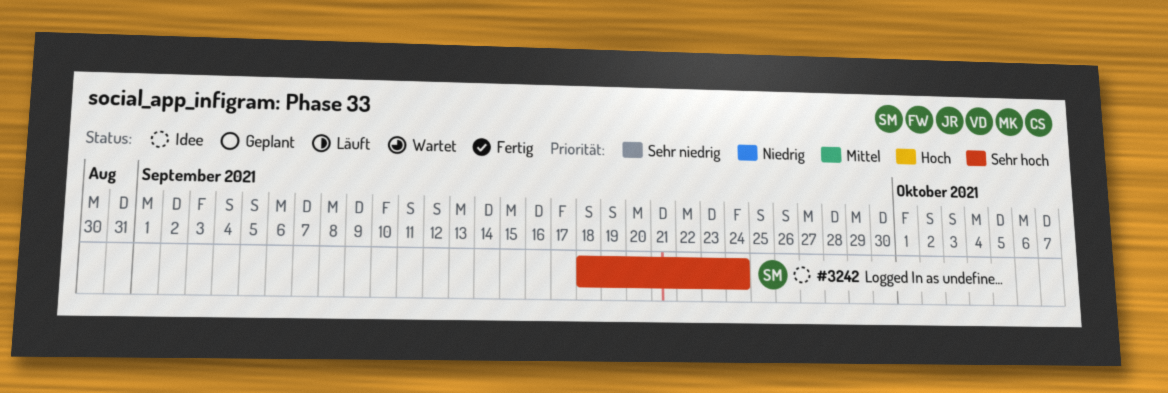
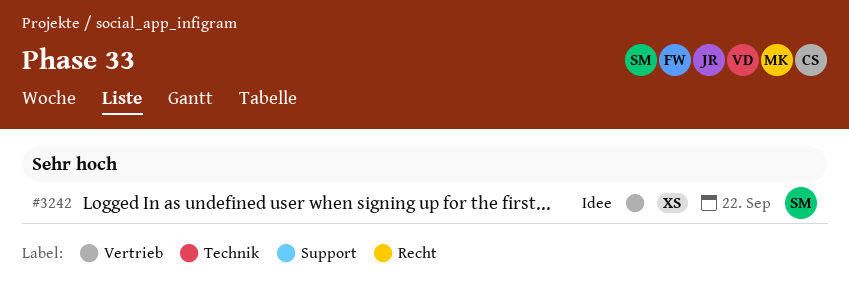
#3242, due: Sep 24 -> Sep 22

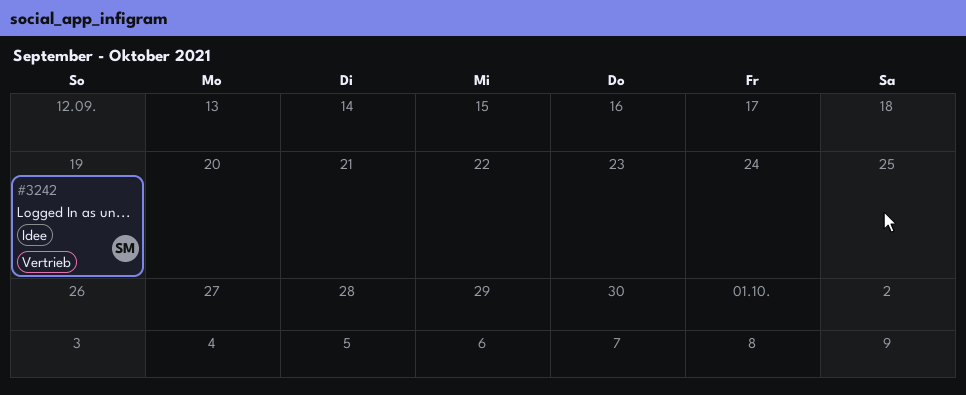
#3242, due: Sep 22 -> Sep 19

